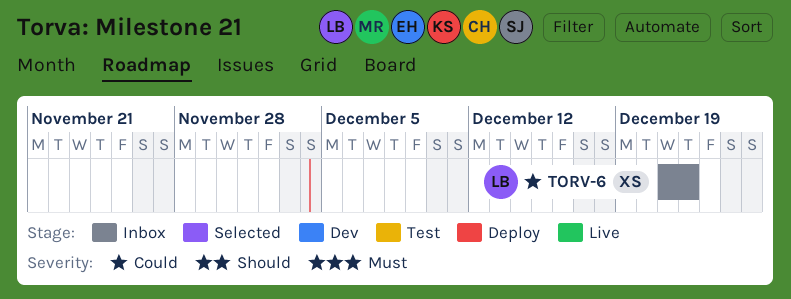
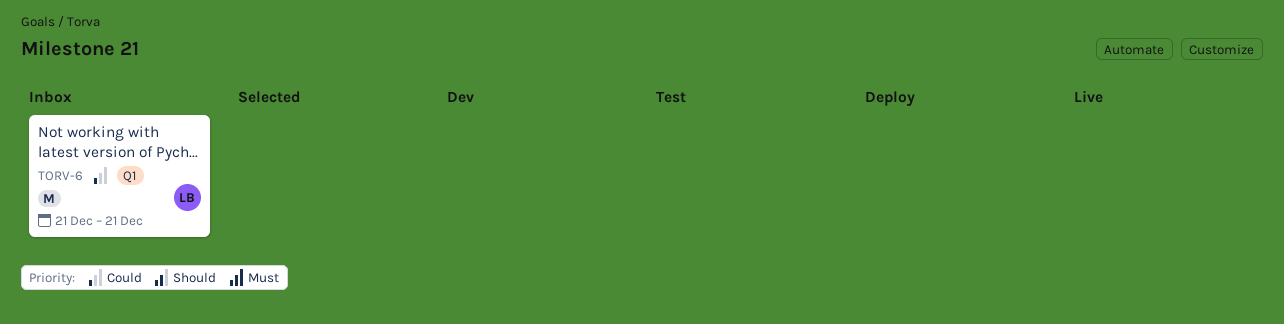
TORV-6, estimate: XS -> M
TORV-6, due: Dec 22 -> Dec 21

